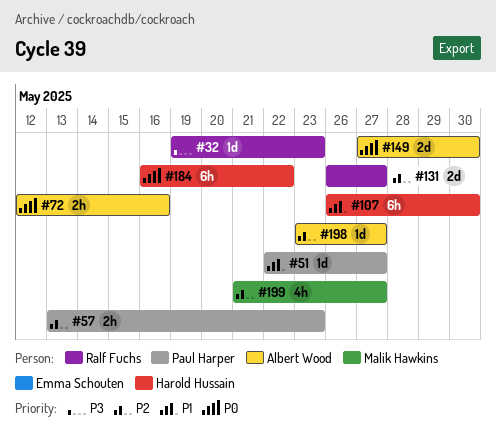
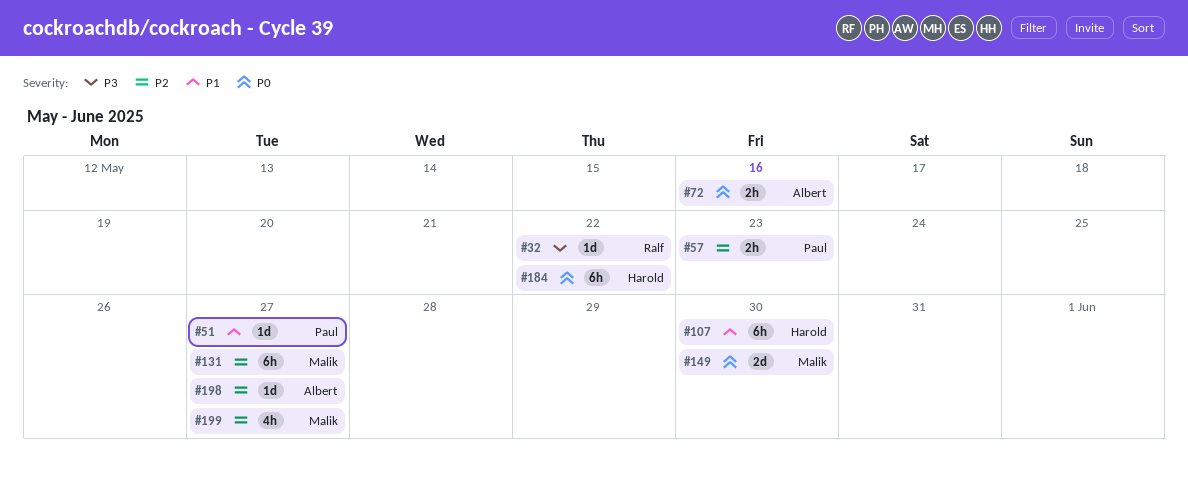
#32, due: May 23 -> May 22
#131, owner: Ralf Fuchs -> Malik Hawkins
#131, estimate: 2d -> 6h
#149, owner: Albert Wood -> Malik Hawkins

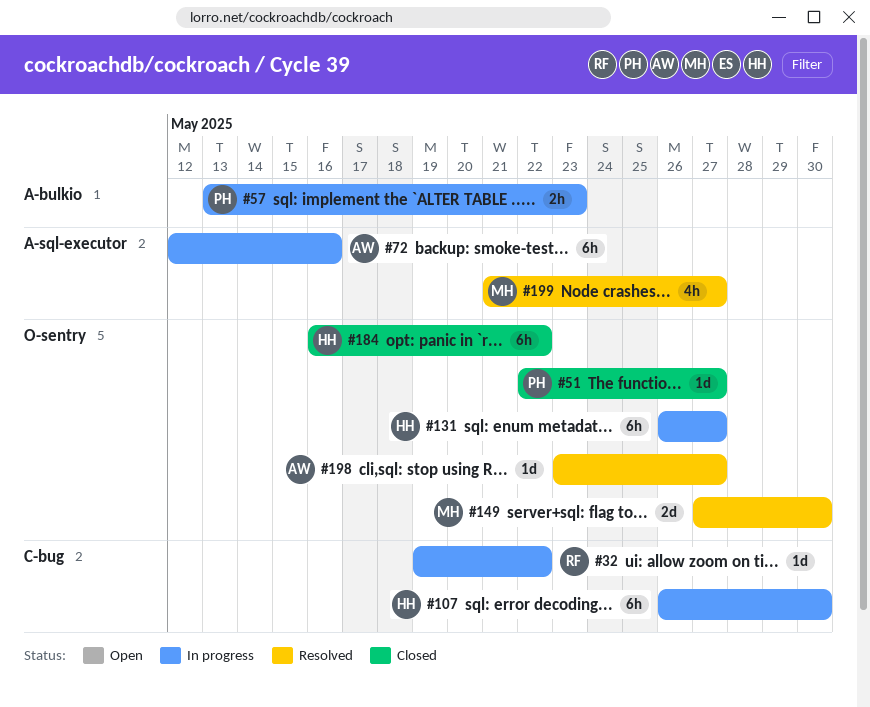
#72, estimate: 2h -> 6h
#131, owner: Malik -> Harold

